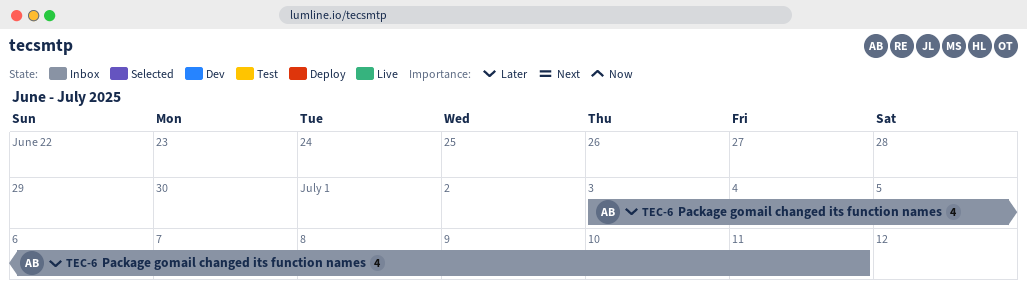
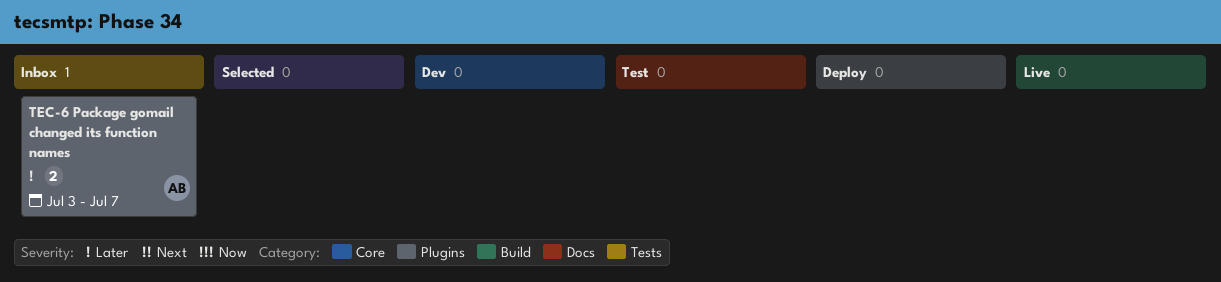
TEC-6, estimate: 4 -> 2
TEC-6, due: Jul 11 -> Jul 7

